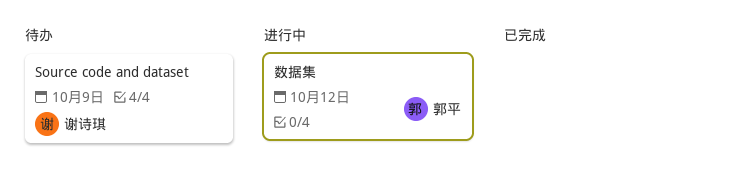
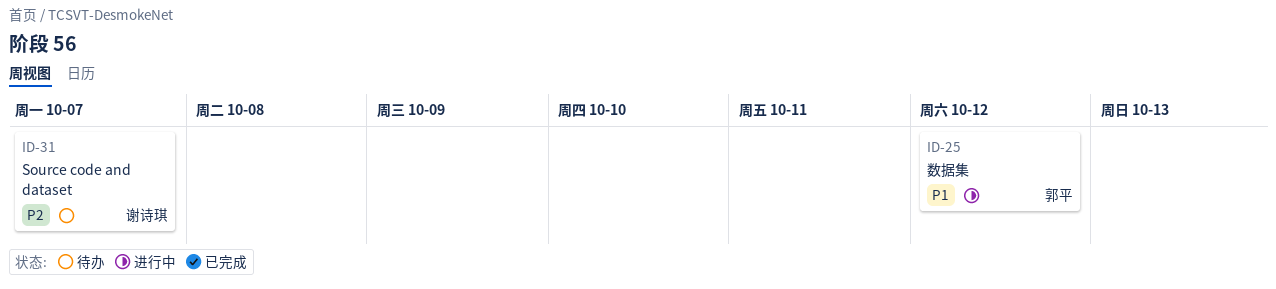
Source code and dataset, due: Oct 9 -> Oct 7

